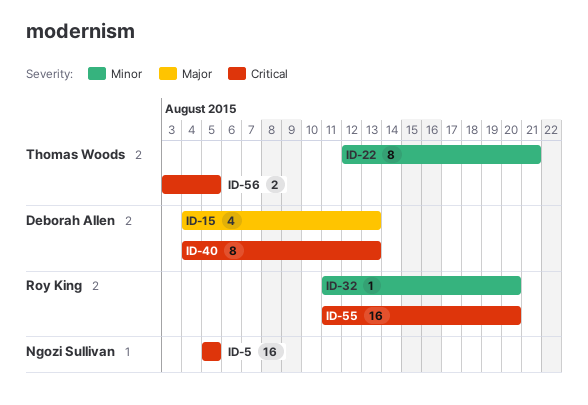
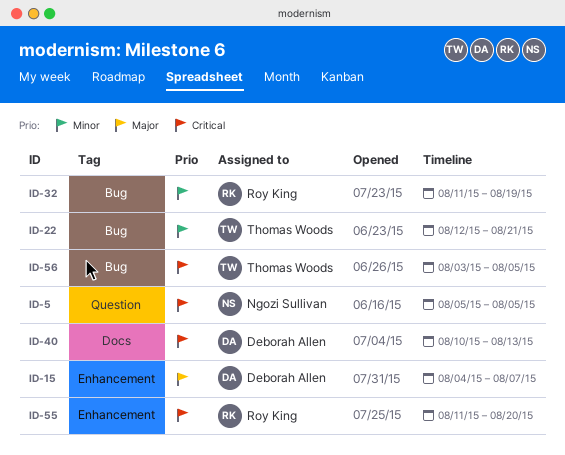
ID-15, due: Aug 13 -> Aug 7
ID-32, due: Aug 20 -> Aug 19
ID-40, start: Aug 4 -> Aug 10

